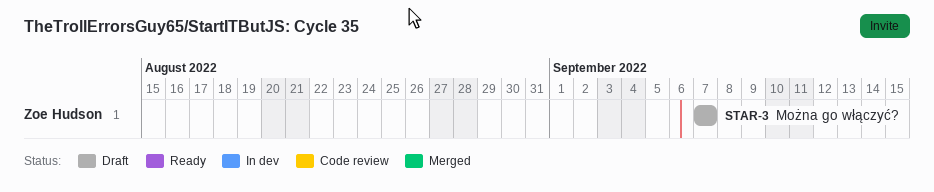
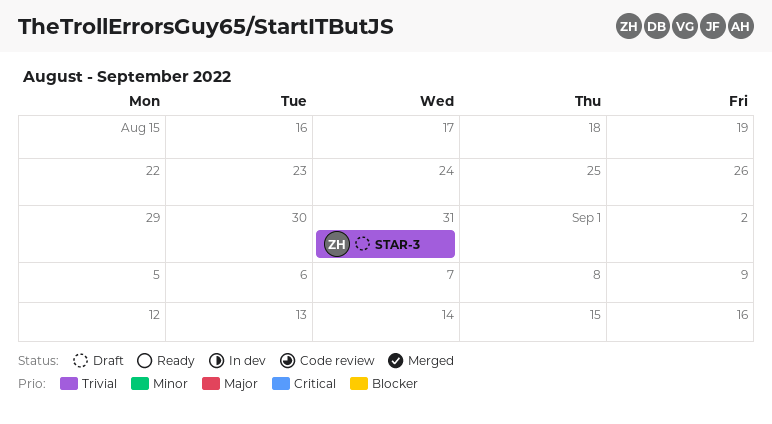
STAR-3, start: Sep 7 -> Aug 31
STAR-3, due: Sep 7 -> Aug 31

